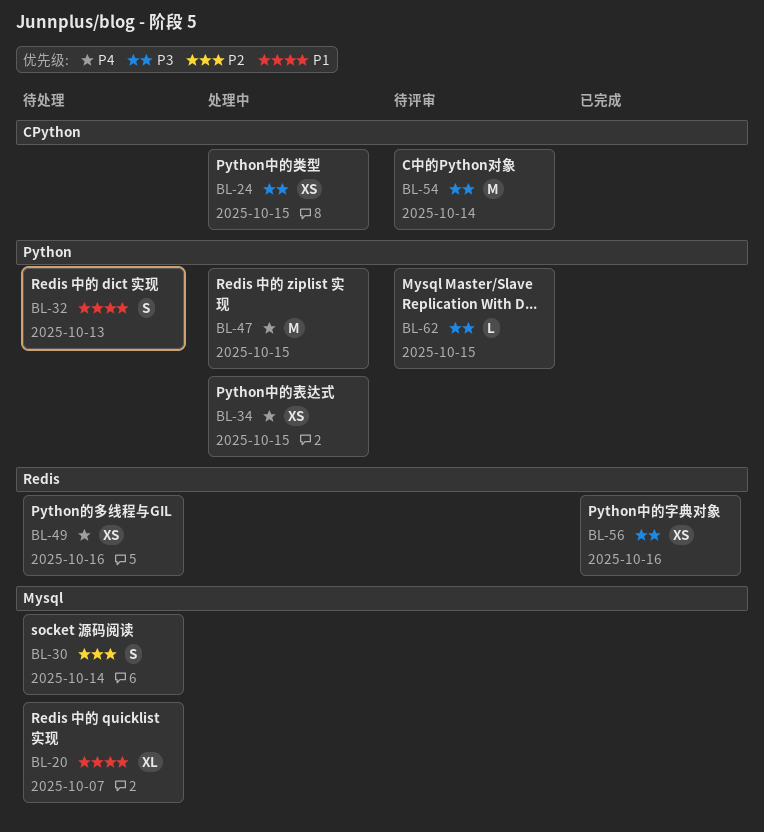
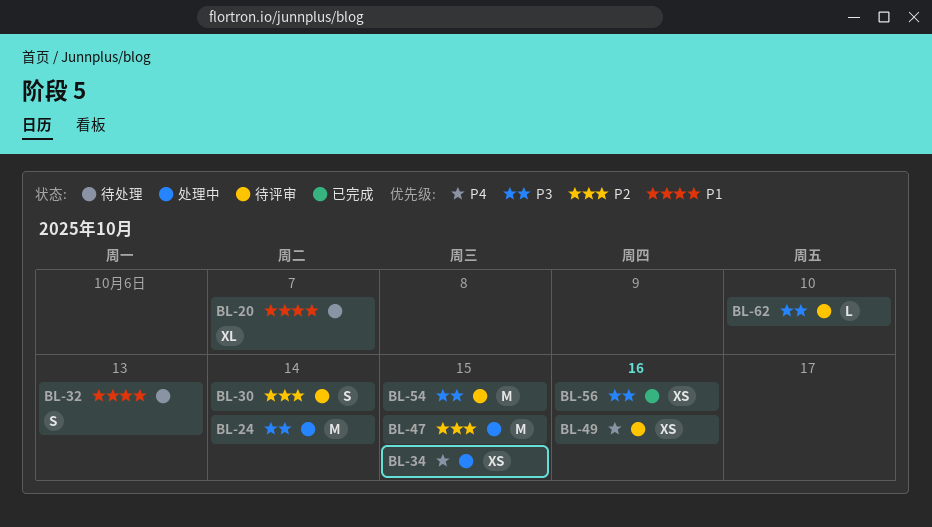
BL-24, estimate: XS -> M
BL-24, due: Oct 15 -> Oct 14
BL-30, status: 待处理 -> 待评审
BL-47, priority: P4 -> P2
BL-49, status: 待处理 -> 待评审
BL-54, due: Oct 14 -> Oct 15
BL-62, due: Oct 15 -> Oct 10

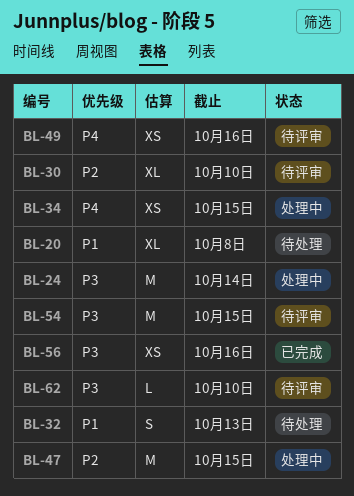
BL-20, due: Oct 7 -> Oct 8
BL-30, estimate: S -> XL
BL-30, due: Oct 14 -> Oct 10

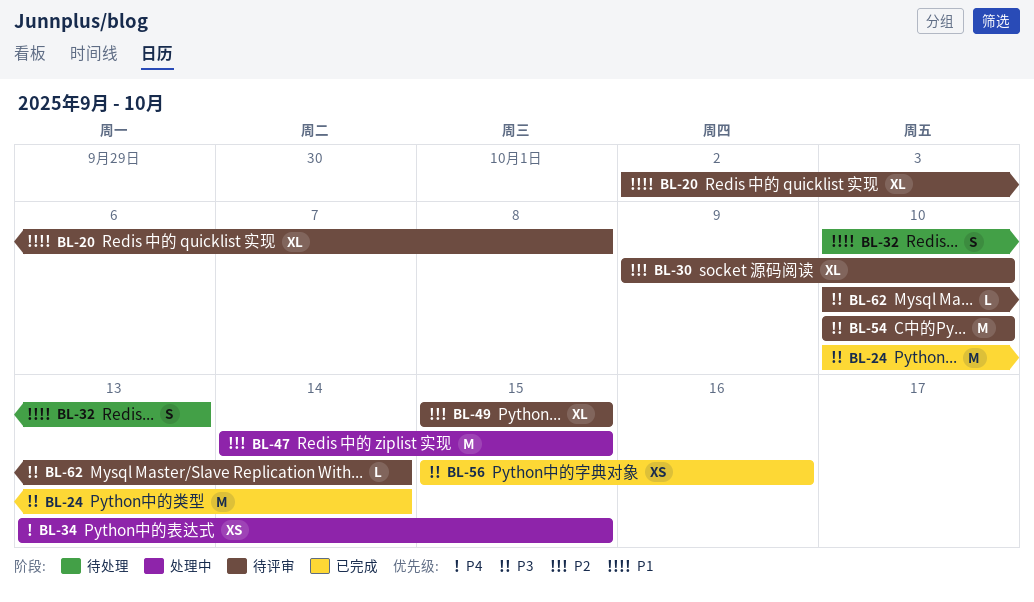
BL-20, status: 待处理 -> 待评审
BL-24, status: 处理中 -> 已完成
BL-49, priority: P4 -> P2
BL-49, estimate: XS -> XL
BL-49, due: Oct 16 -> Oct 15
BL-54, due: Oct 15 -> Oct 10
BL-62, due: Oct 10 -> Oct 14

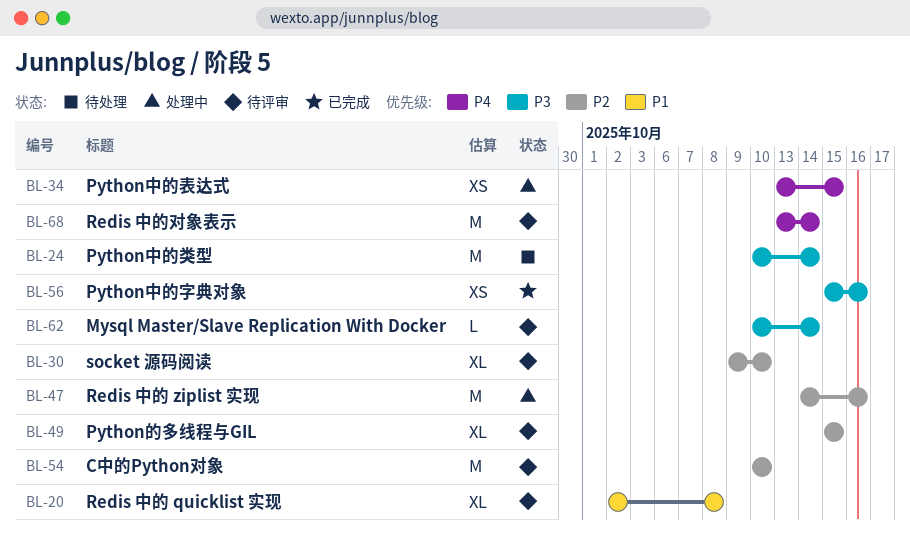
BL-24, status: 已完成 -> 待处理
BL-32: present -> none
BL-47, due: Oct 15 -> Oct 16
BL-54, priority: P3 -> P2
BL-68: none -> present

